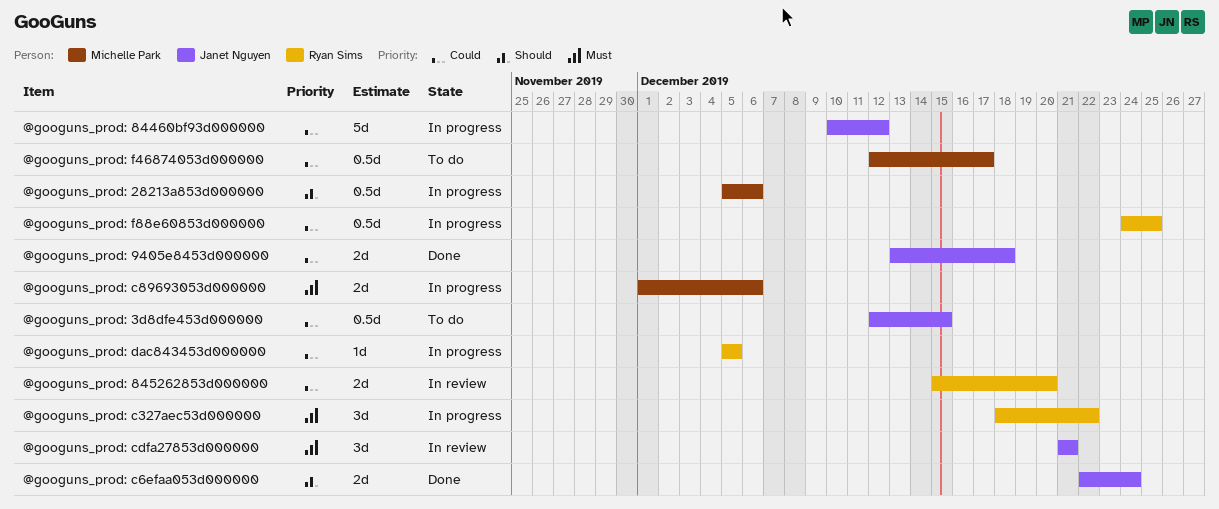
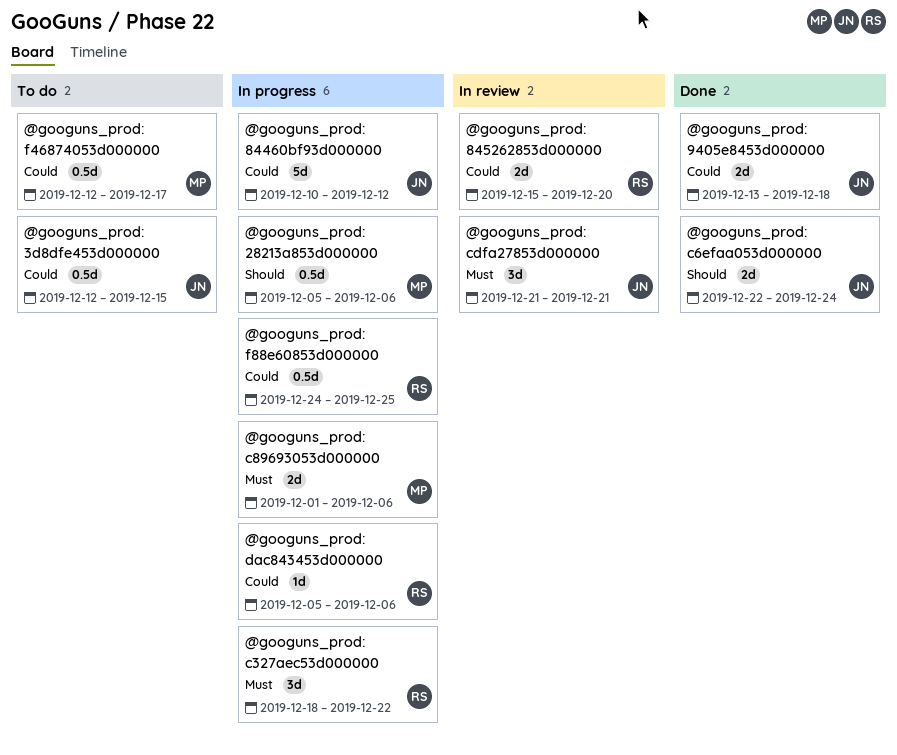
@googuns_prod: dac843453d000000, due: Dec 5 -> Dec 6

